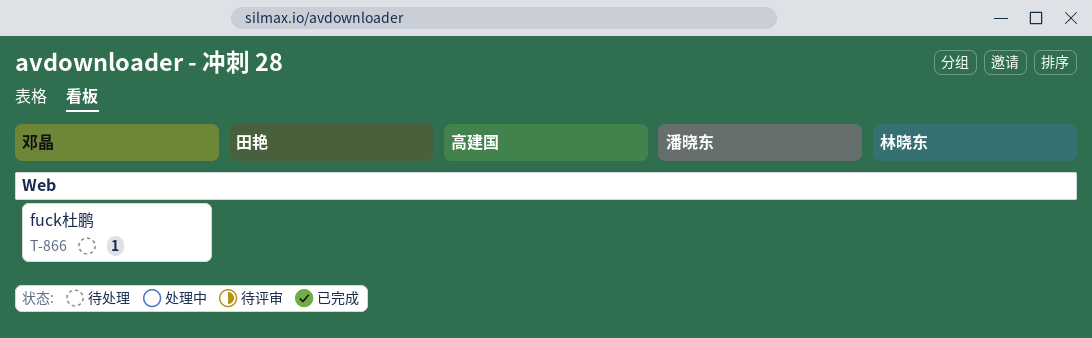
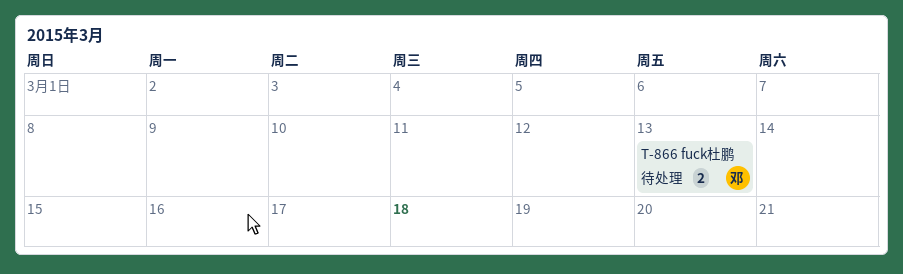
T-866, estimate: 1 -> 2

